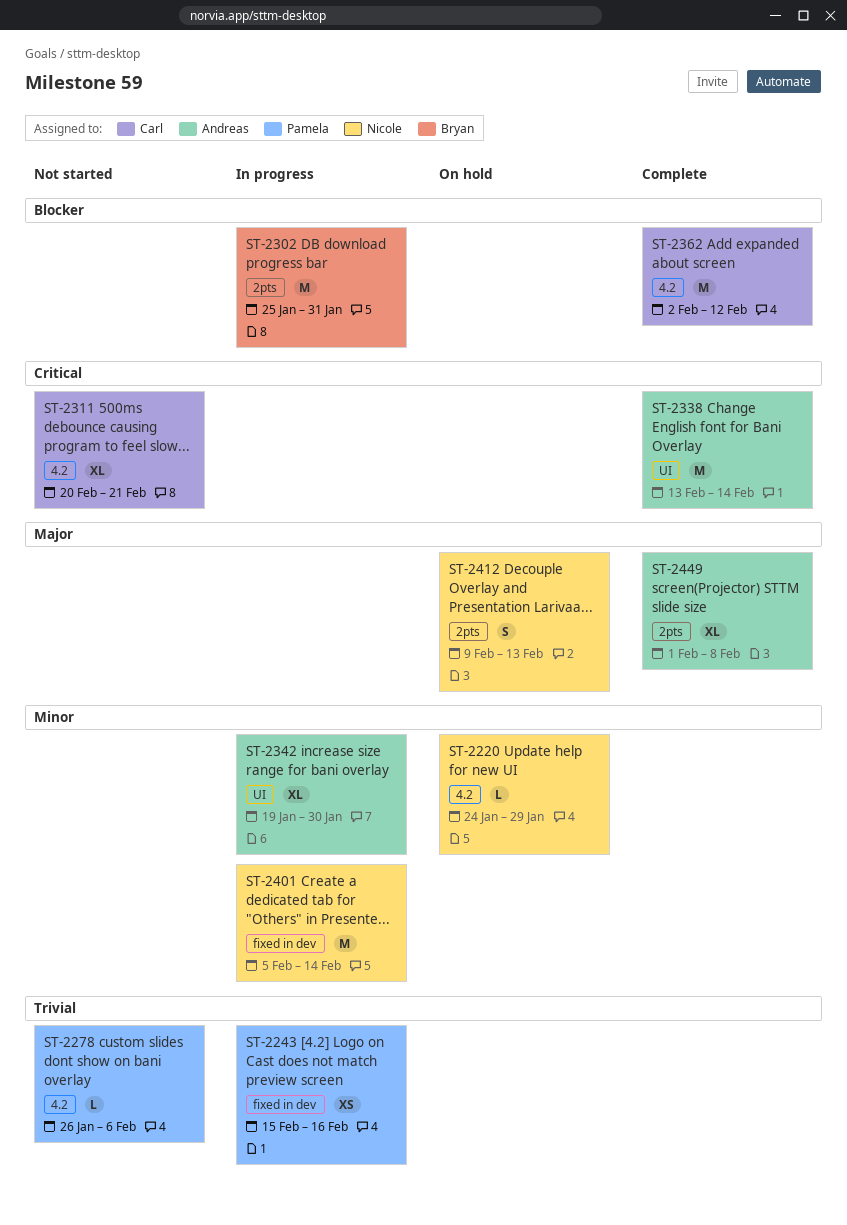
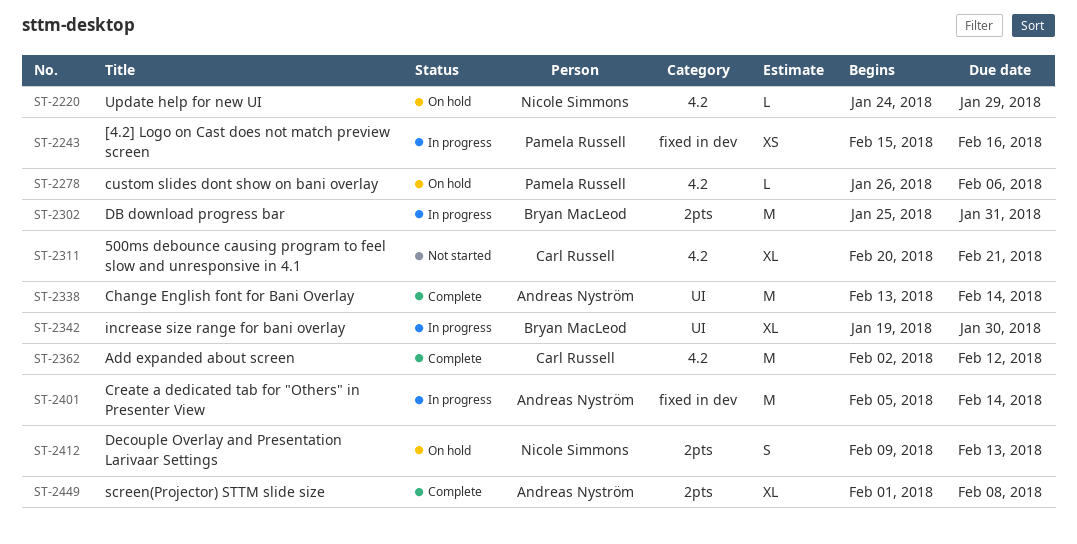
ST-2278, status: Not started -> On hold
ST-2342, owner: Andreas Nyström -> Bryan MacLeod
ST-2401, owner: Nicole Simmons -> Andreas Nyström

